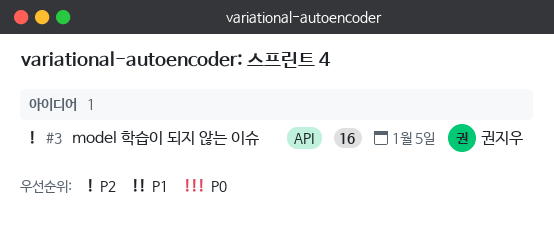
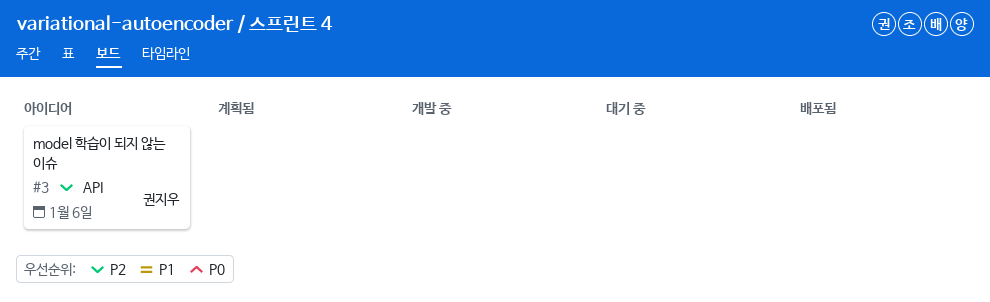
#3, due: Jan 5 -> Jan 6

